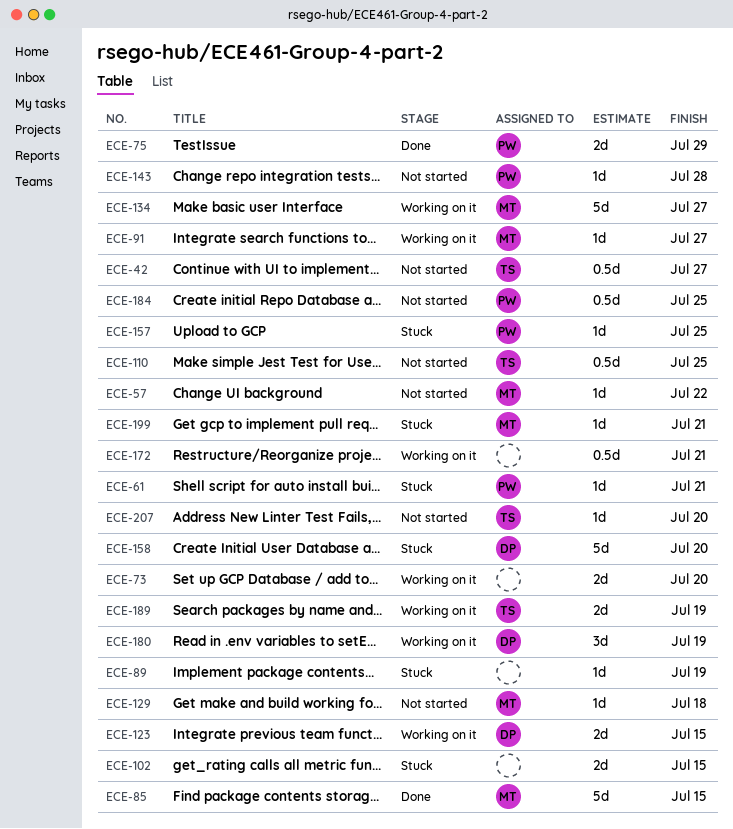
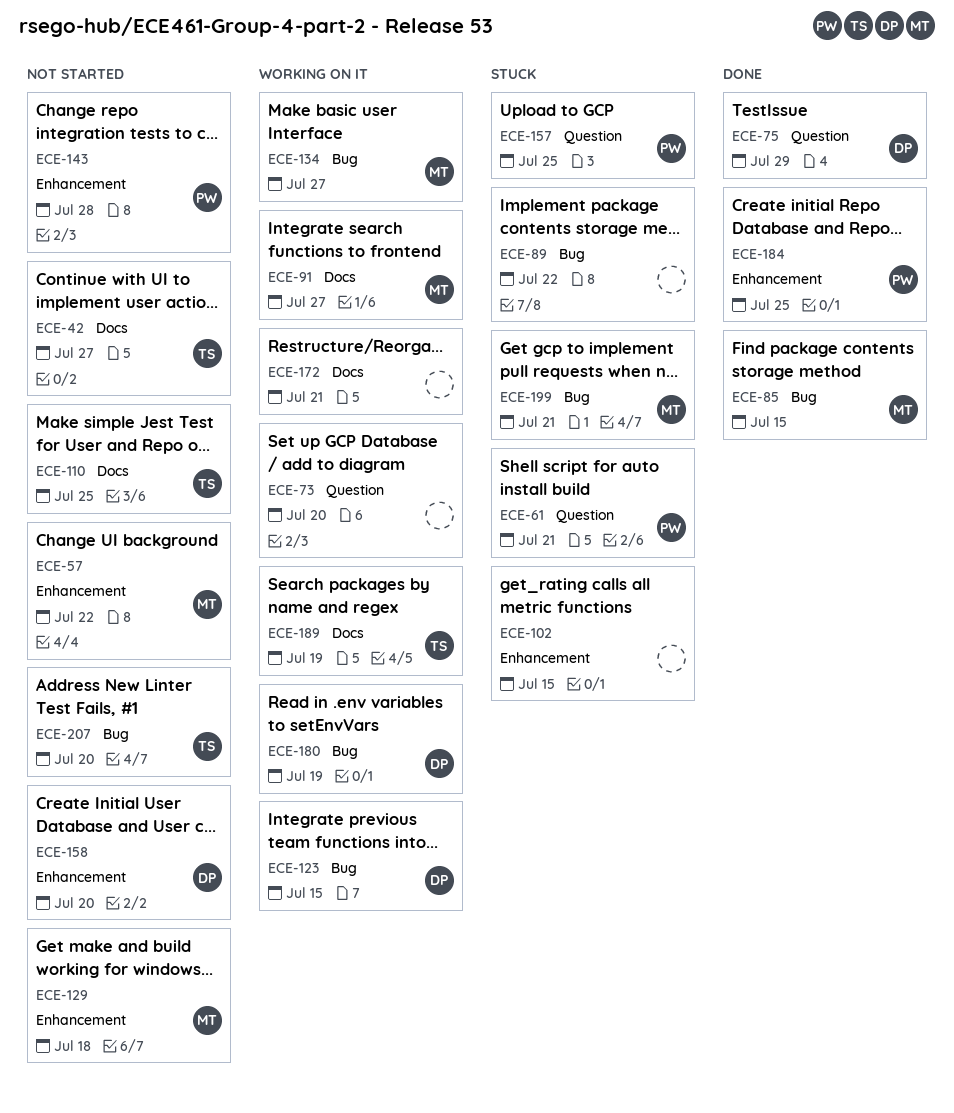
ECE-75, owner: PW -> DP
ECE-89, due: Jul 19 -> Jul 22
ECE-158, status: Stuck -> Not started
ECE-184, status: Not started -> Done

